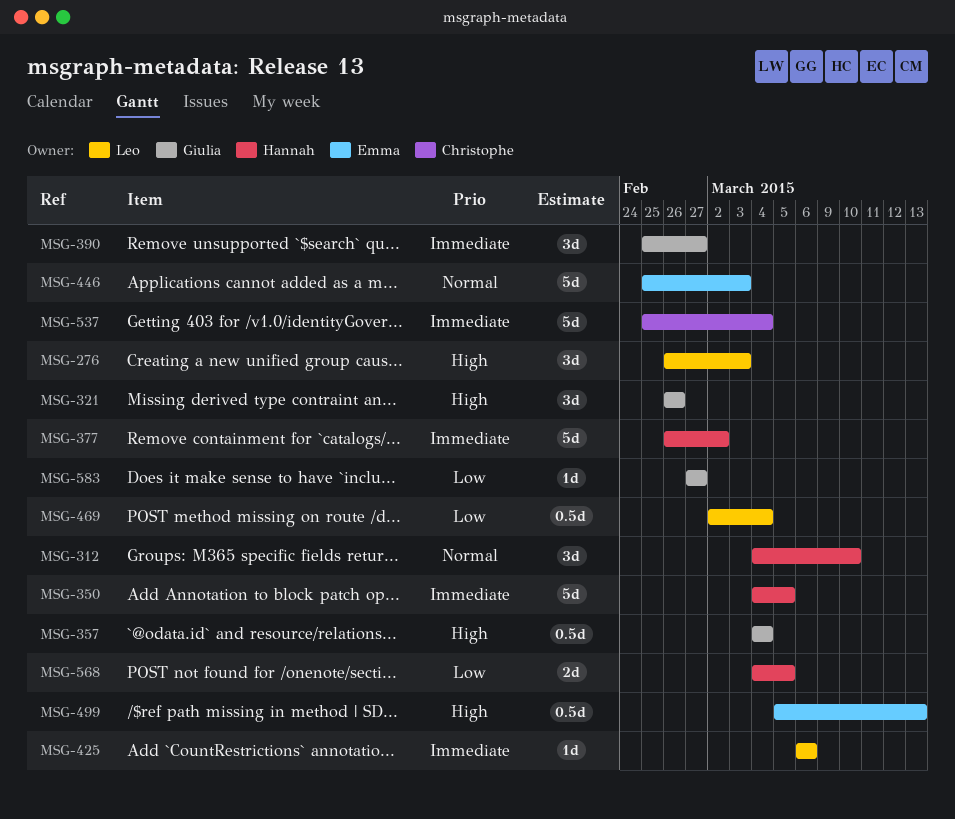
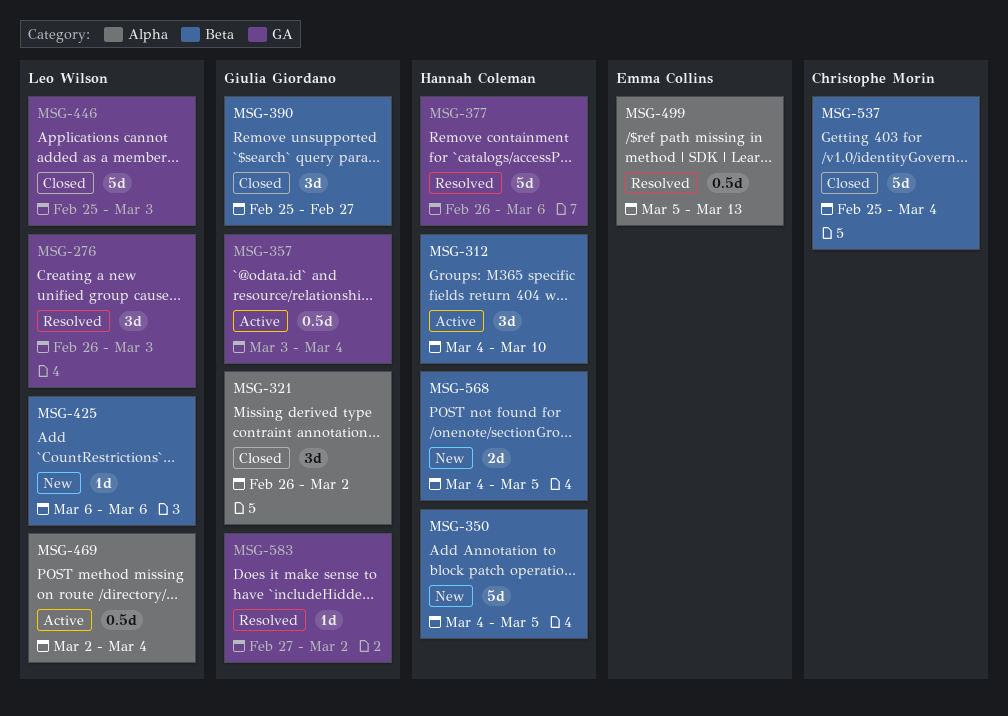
MSG-321, due: Feb 26 -> Mar 2
MSG-357, start: Mar 4 -> Mar 3
MSG-377, due: Mar 2 -> Mar 6
MSG-446, owner: Emma Collins -> Leo Wilson
MSG-583, due: Feb 27 -> Mar 2

